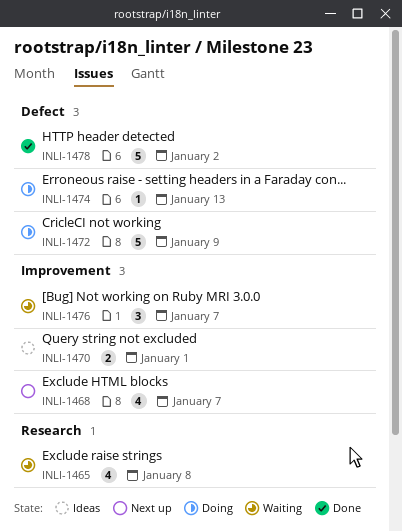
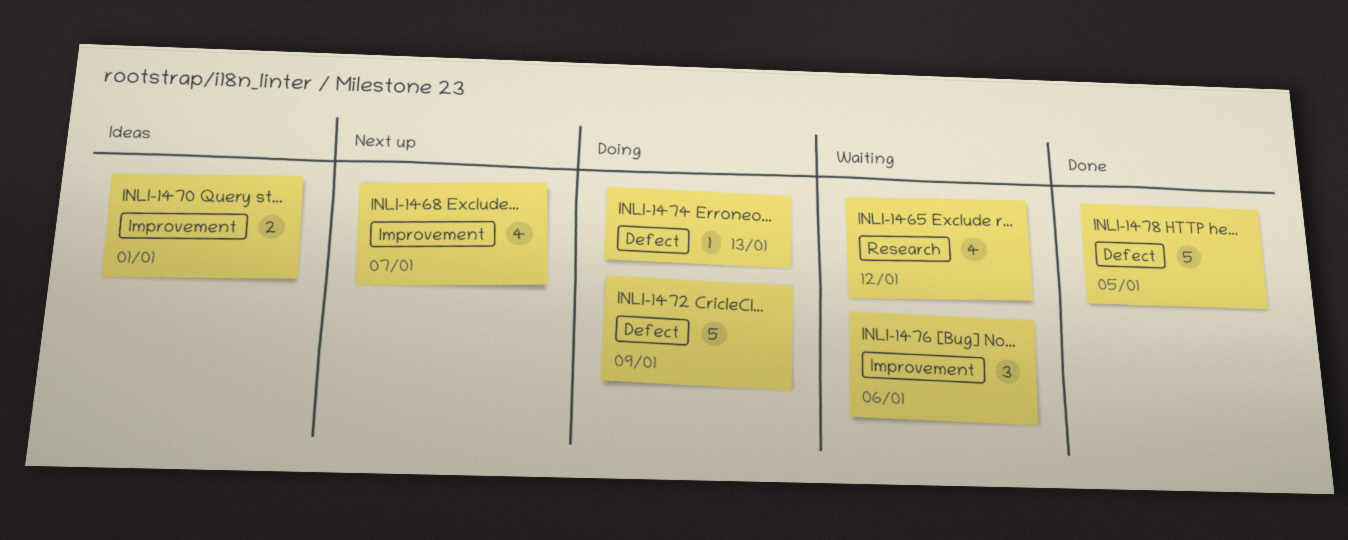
INLI-1465, due: Jan 8 -> Jan 12
INLI-1476, due: Jan 7 -> Jan 6
INLI-1478, due: Jan 2 -> Jan 5

